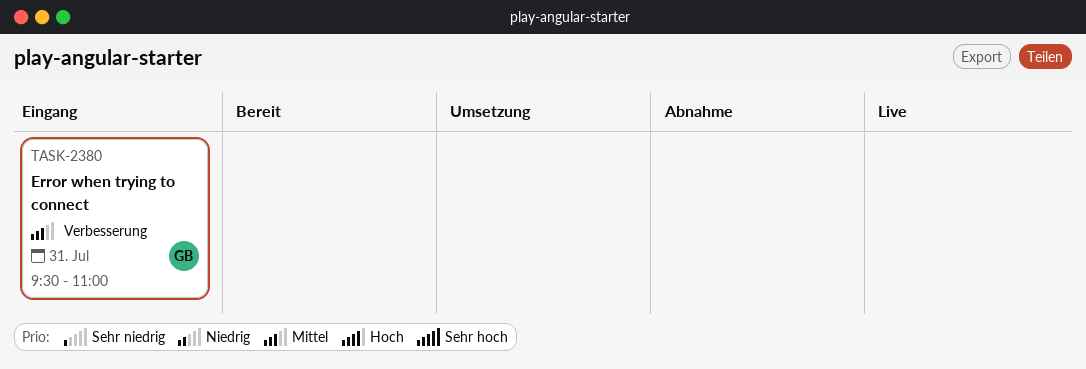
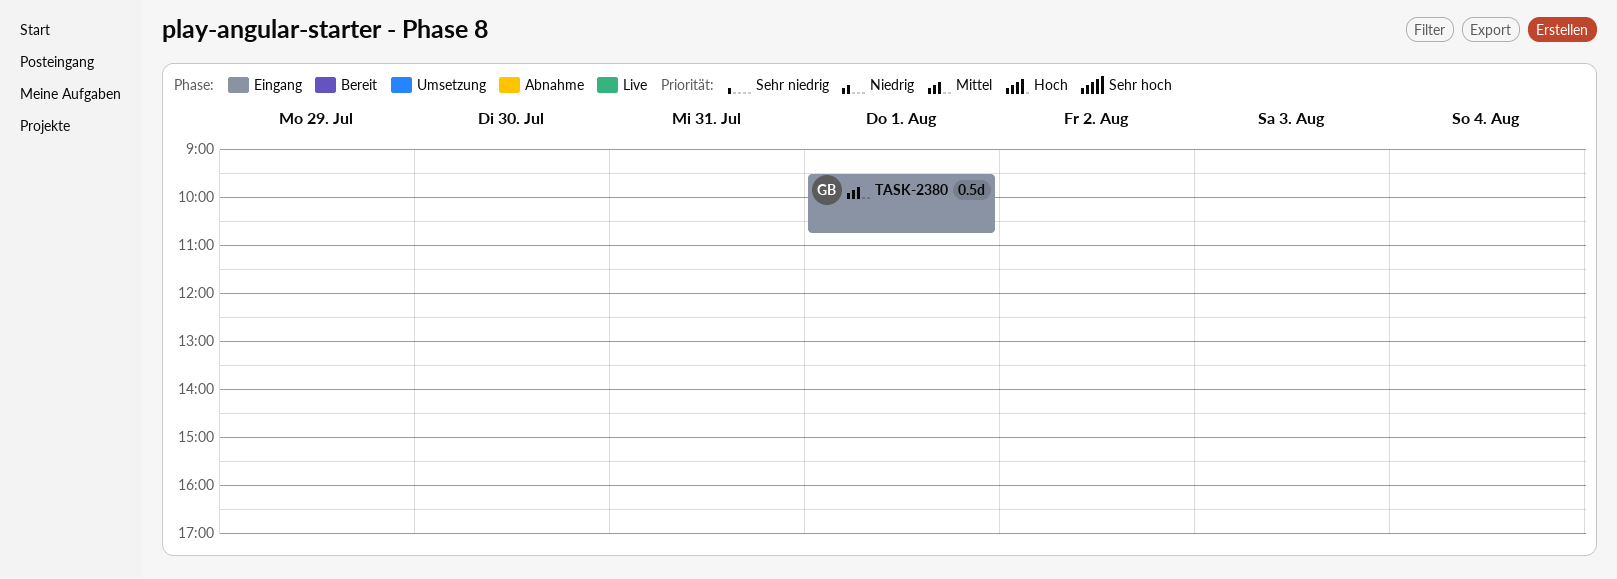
TASK-2380, day: Jul 31 -> Aug 1
TASK-2380, ends: 11:00 -> 10:45

